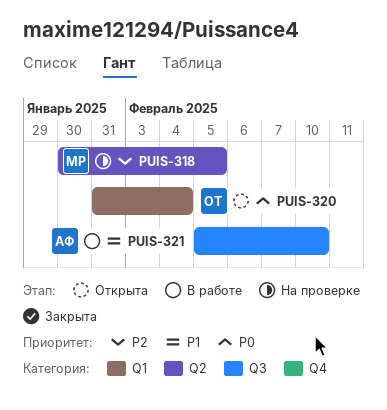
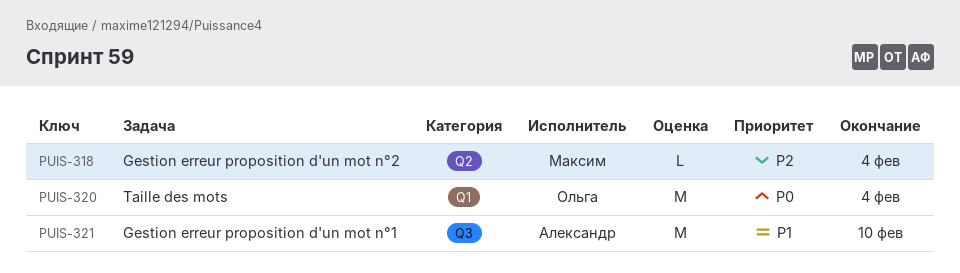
PUIS-318, due: Feb 5 -> Feb 4

